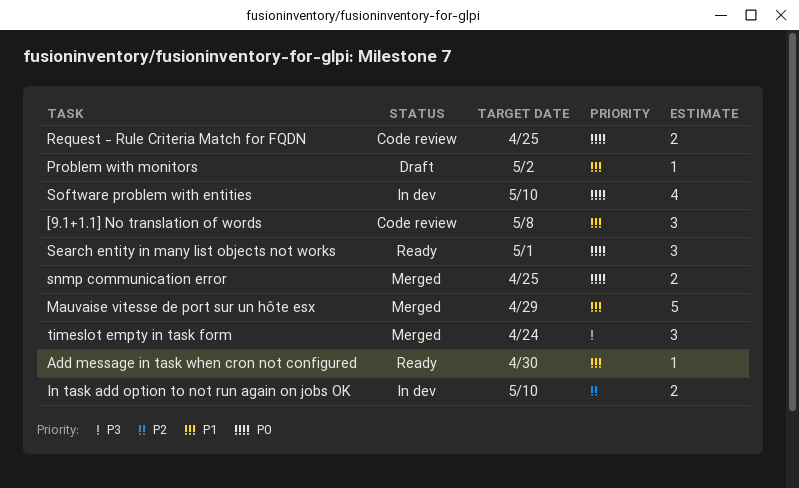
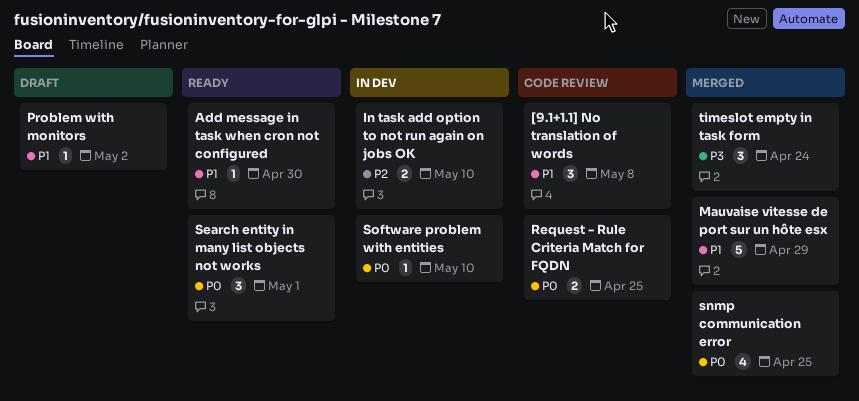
snmp communication error, estimate: 2 -> 4
Software problem with entities, estimate: 4 -> 1

